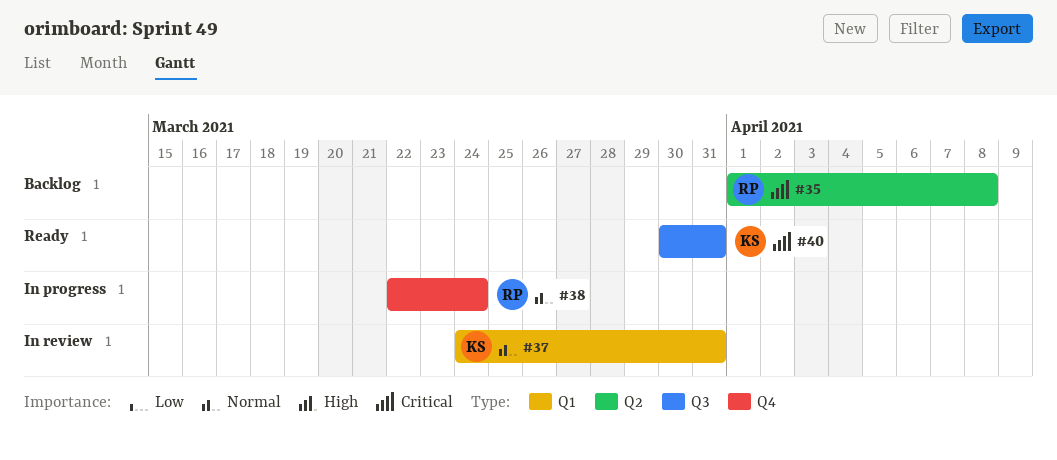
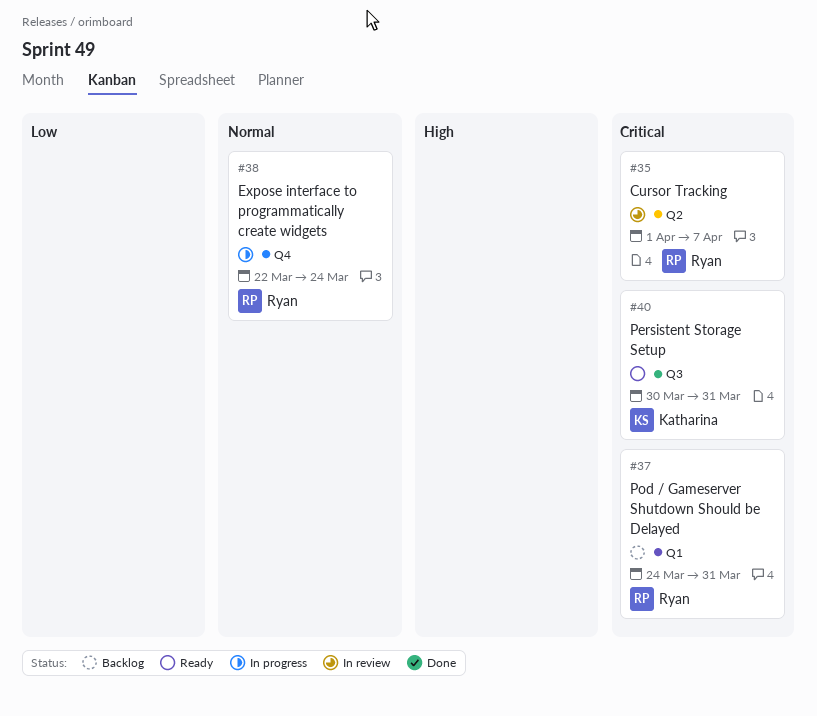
#35, status: Backlog -> In review
#35, due: Apr 8 -> Apr 7
#37, status: In review -> Backlog
#37, owner: Katharina -> Ryan
#37, priority: Normal -> Critical

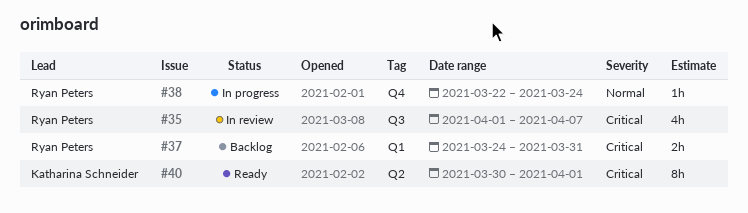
#35, label: Q2 -> Q3
#40, label: Q3 -> Q2
#40, due: Mar 31 -> Apr 1

